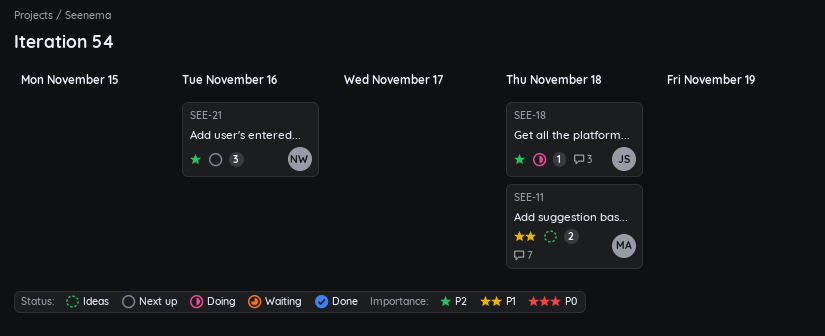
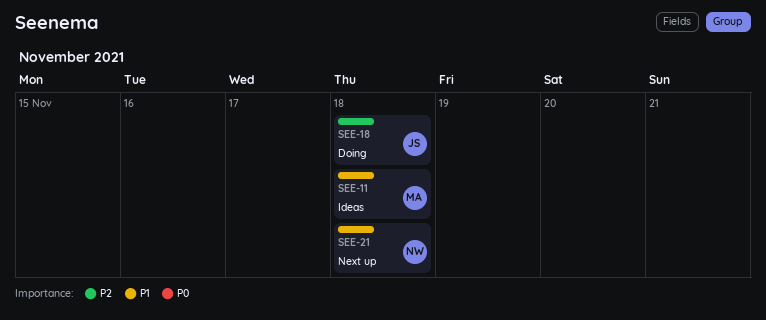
SEE-21, priority: P2 -> P1
SEE-21, due: Nov 16 -> Nov 18

